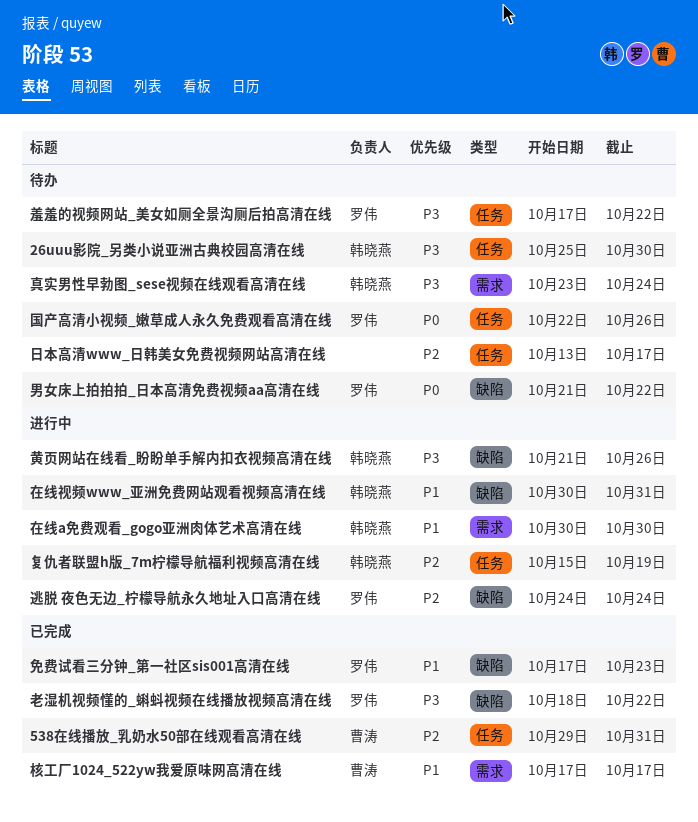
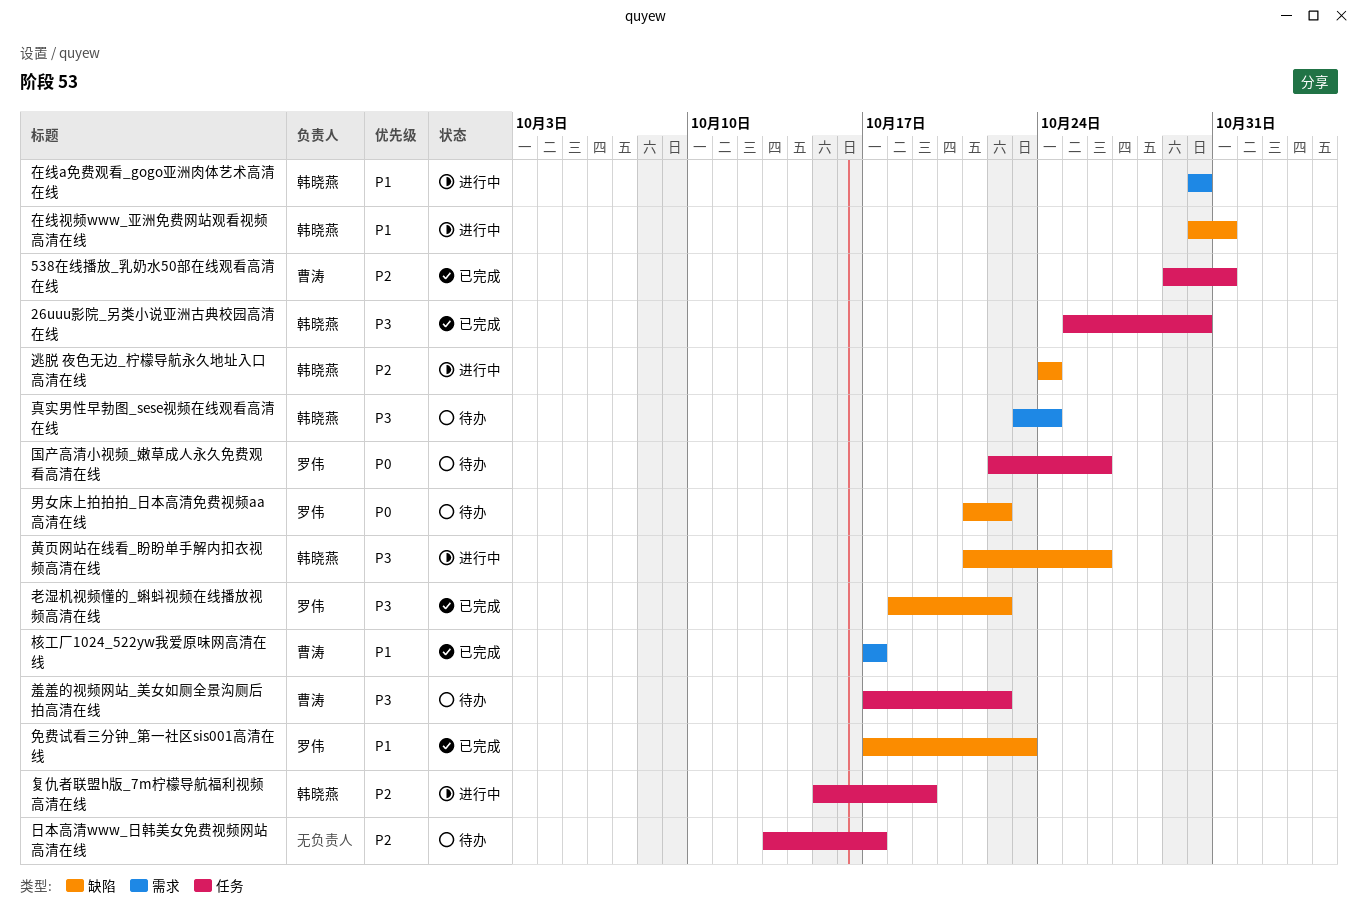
26uuu影院_另类小说亚洲古典校园高清在线, status: 待办 -> 已完成
羞羞的视频网站_美女如厕全景沟厕后拍高清在线, owner: 罗伟 -> 曹涛
逃脱 夜色无边_柠檬导航永久地址入口高清在线, owner: 罗伟 -> 韩晓燕

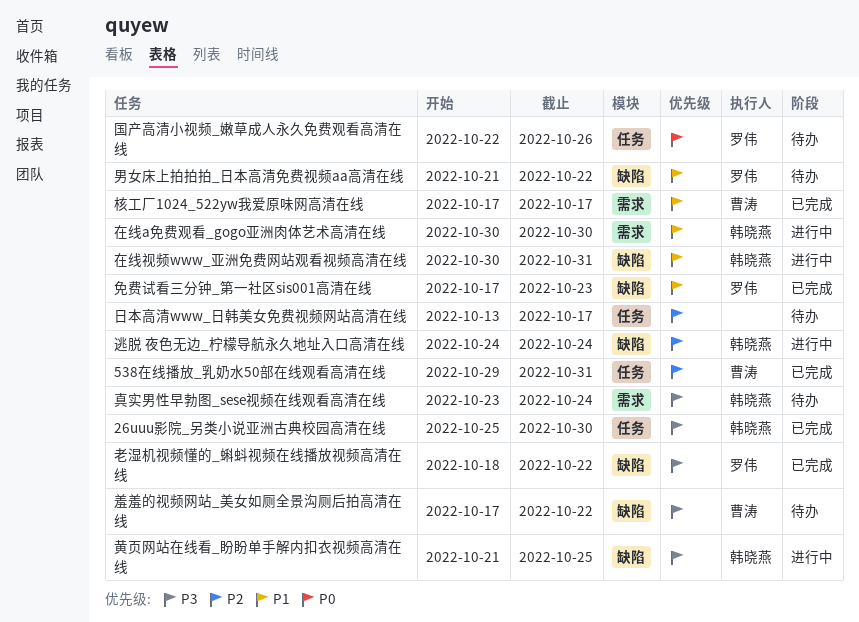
复仇者联盟h版_7m柠檬导航福利视频高清在线: present -> none
男女床上拍拍拍_日本高清免费视频aa高清在线, priority: P0 -> P1
羞羞的视频网站_美女如厕全景沟厕后拍高清在线, label: 任务 -> 缺陷
黄页网站在线看_盼盼单手解内扣衣视频高清在线, due: Oct 26 -> Oct 25

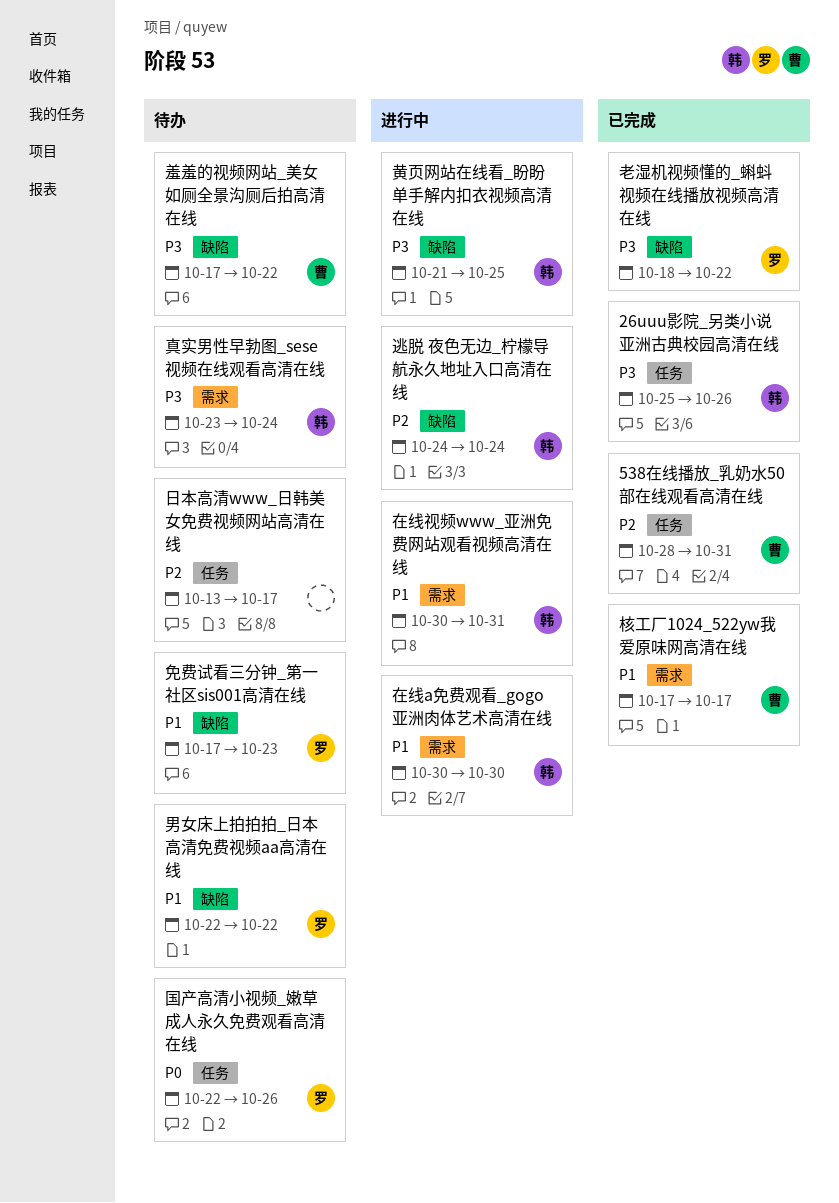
26uuu影院_另类小说亚洲古典校园高清在线, due: Oct 30 -> Oct 26
538在线播放_乳奶水50部在线观看高清在线, start: Oct 29 -> Oct 28
免费试看三分钟_第一社区sis001高清在线, status: 已完成 -> 待办
在线视频www_亚洲免费网站观看视频高清在线, label: 缺陷 -> 需求
男女床上拍拍拍_日本高清免费视频aa高清在线, start: Oct 21 -> Oct 22

